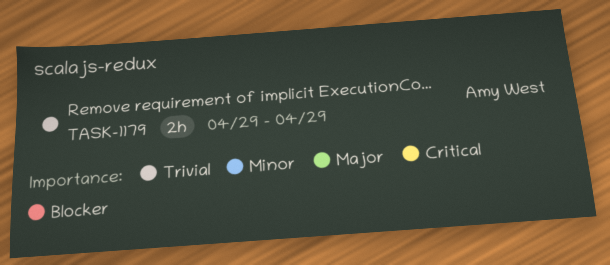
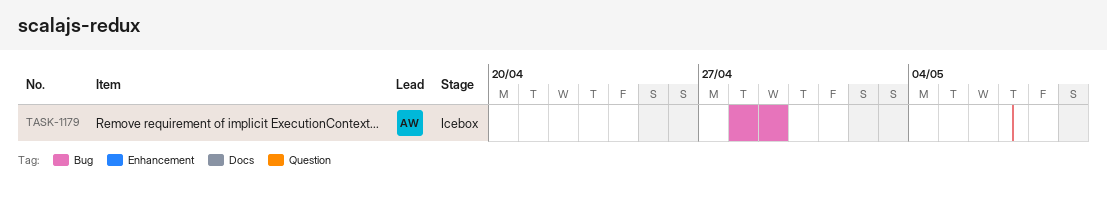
TASK-1179, start: Apr 29 -> Apr 28

